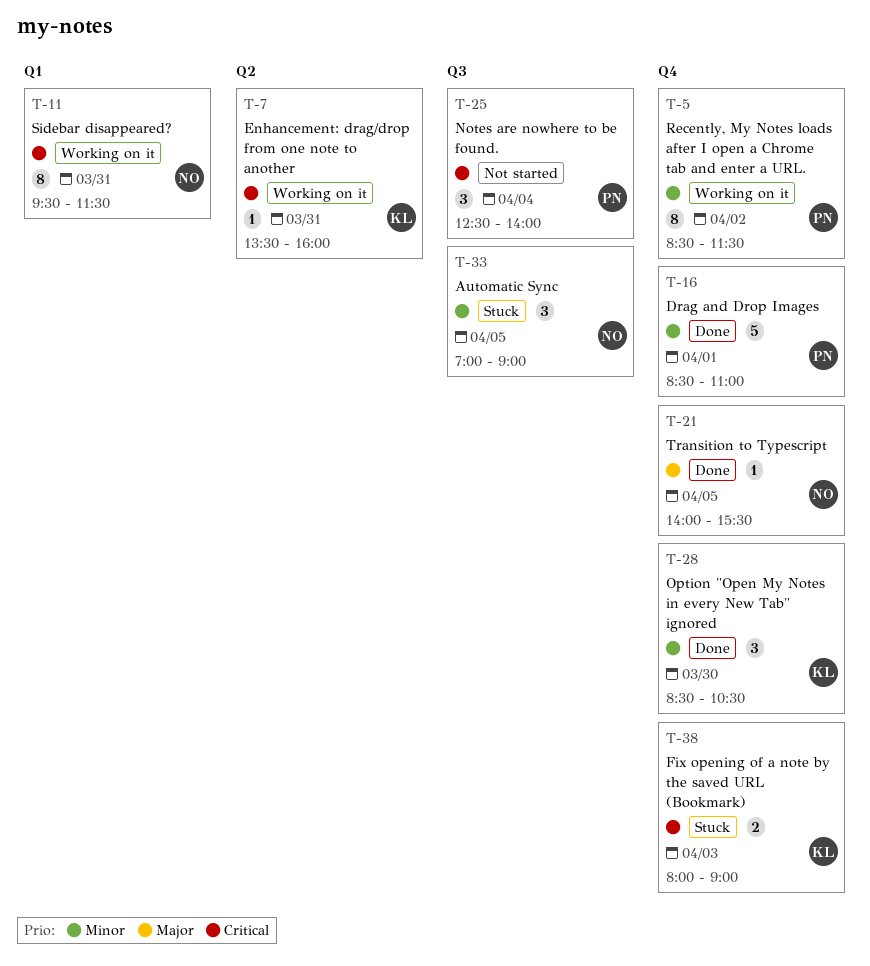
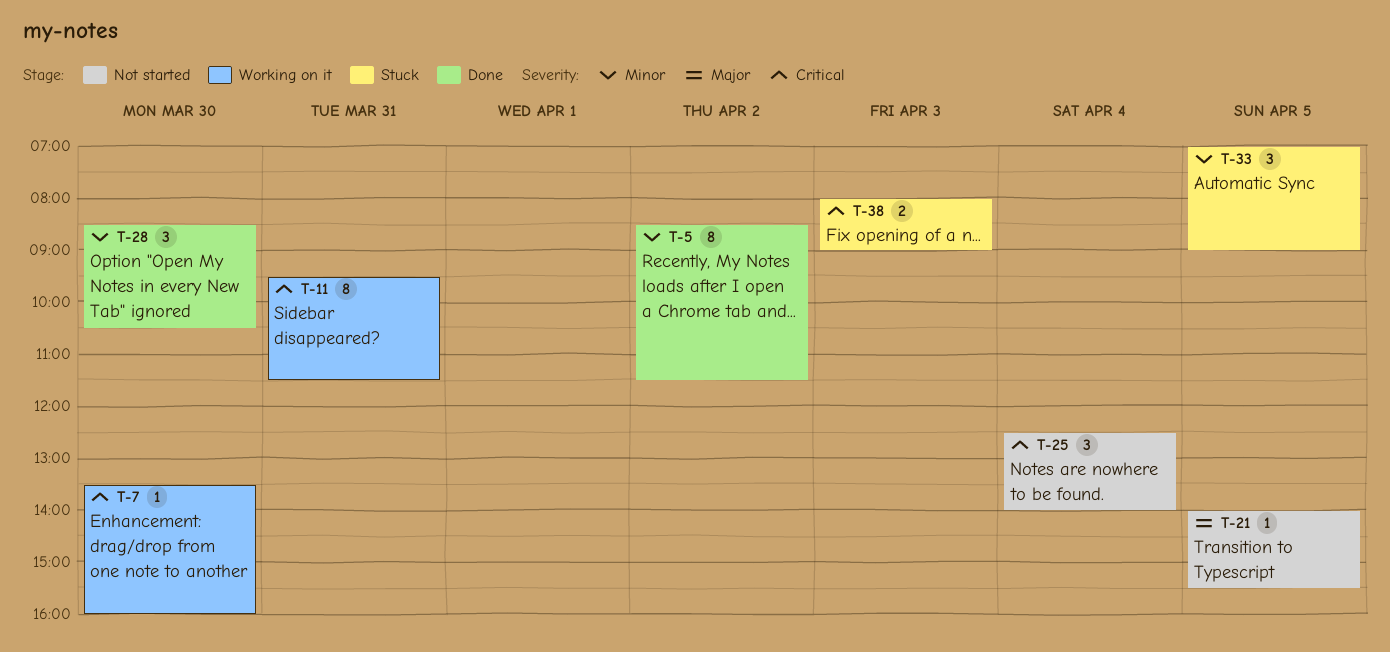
T-5, status: Working on it -> Done
T-7, day: Mar 31 -> Mar 30
T-16: present -> none
T-21, status: Done -> Not started

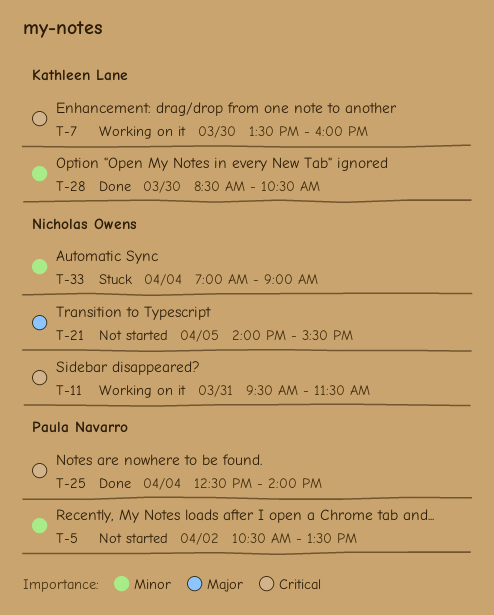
T-5, status: Done -> Not started
T-5, begins: 08:30 -> 10:30
T-5, ends: 11:30 -> 13:30
T-25, status: Not started -> Done
T-33, day: Apr 5 -> Apr 4
T-38: present -> none

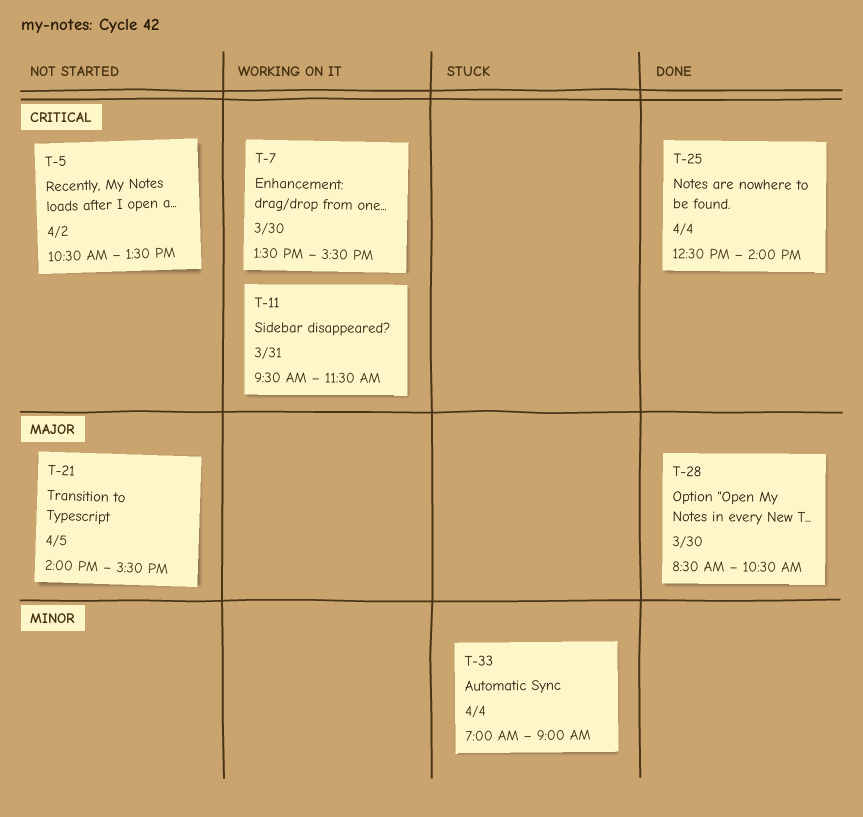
T-5, priority: Minor -> Critical
T-7, ends: 16:00 -> 15:30
T-28, priority: Minor -> Major

